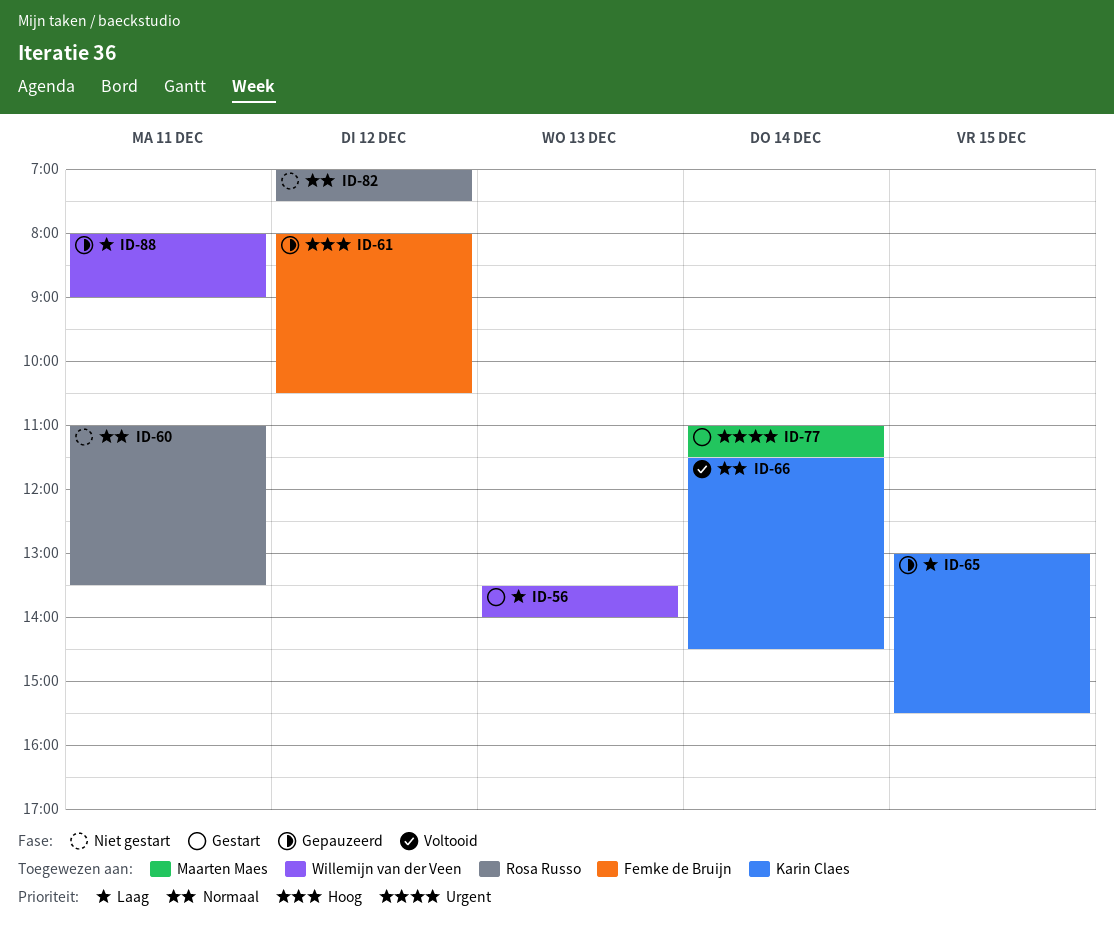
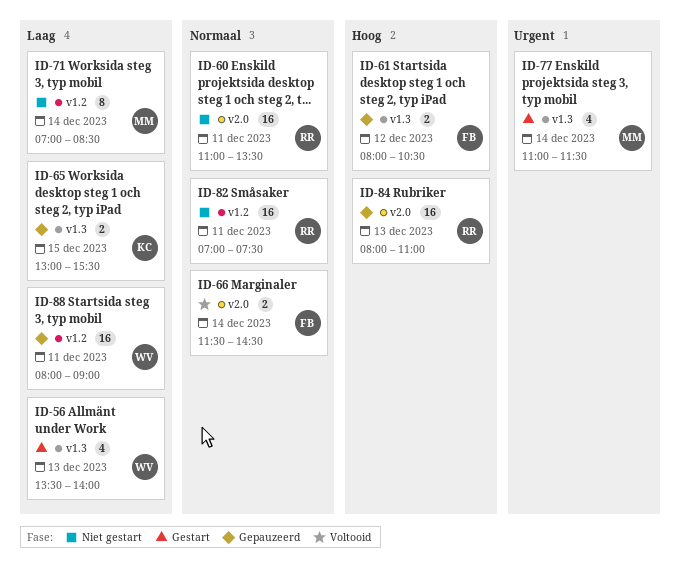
ID-66, owner: Karin Claes -> Femke de Bruijn
ID-71: none -> present
ID-82, day: Dec 12 -> Dec 11
ID-84: none -> present

